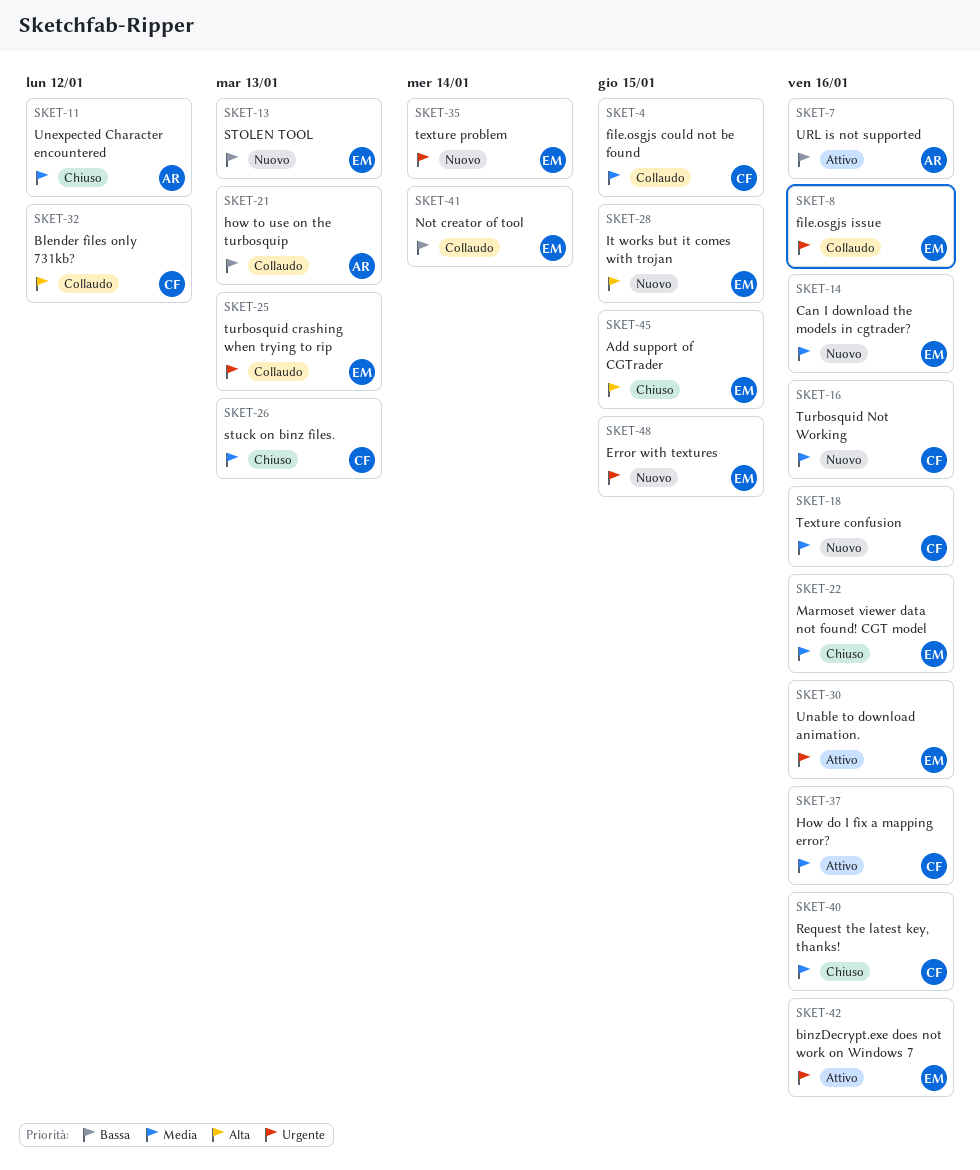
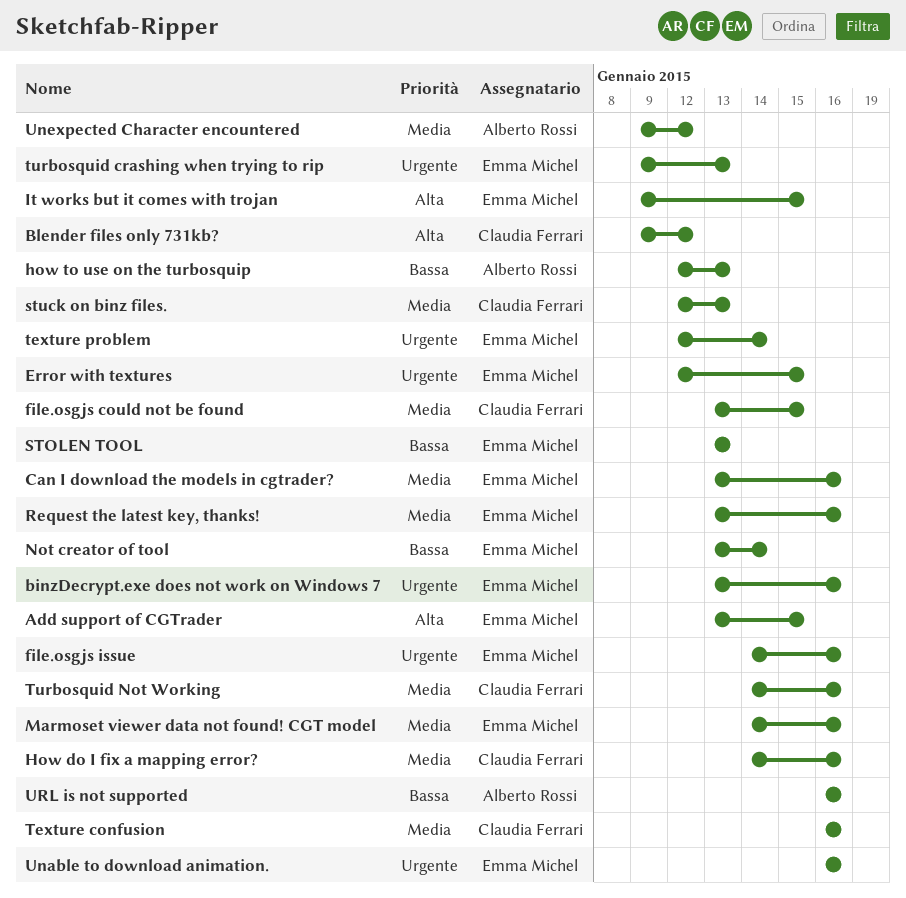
Request the latest key, thanks!, owner: Claudia Ferrari -> Emma Michel

